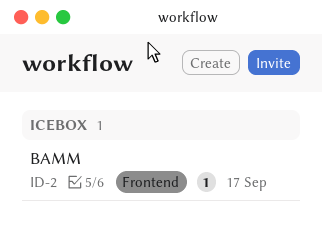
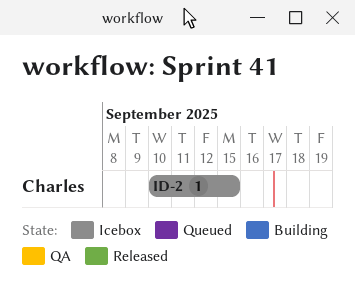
ID-2, due: Sep 17 -> Sep 15

